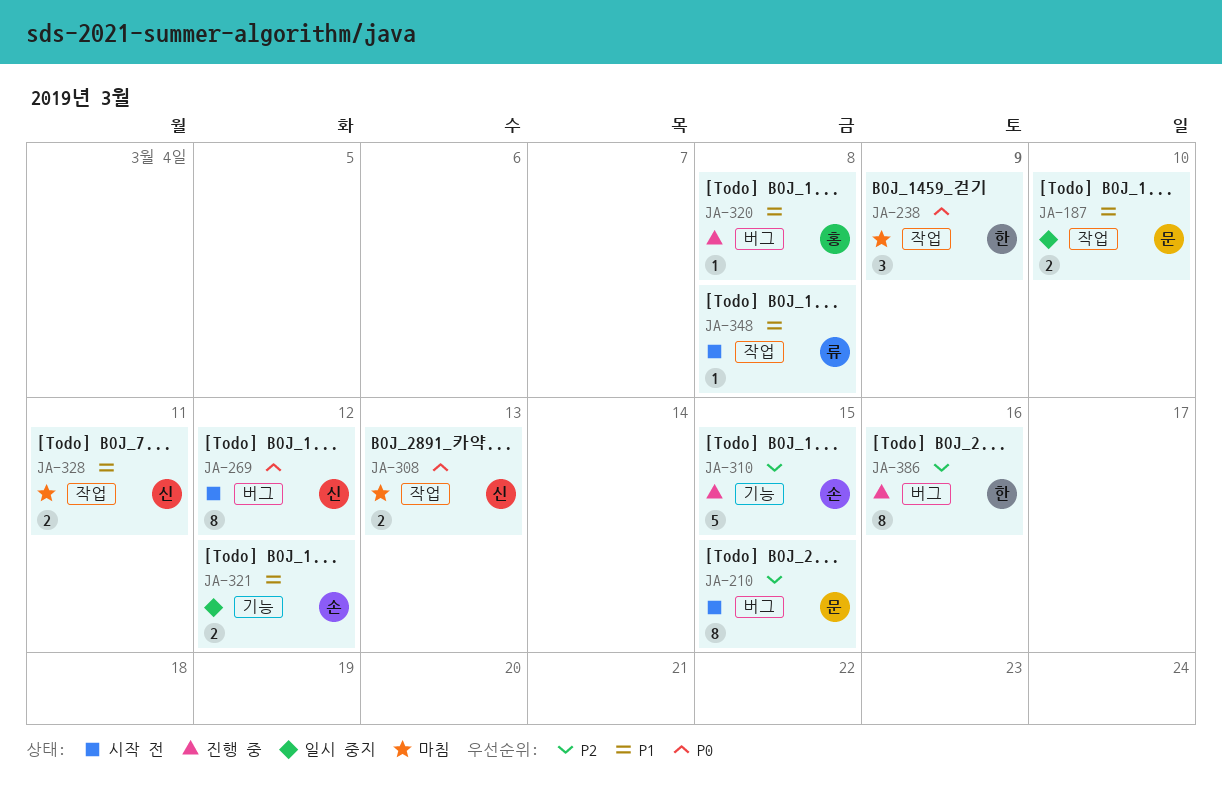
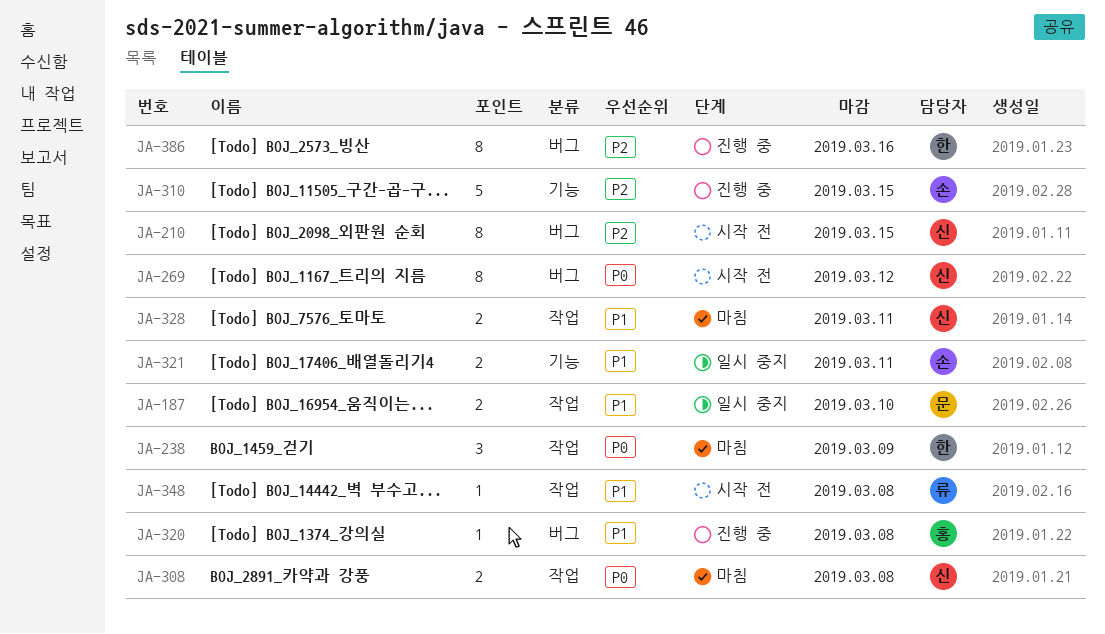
JA-210, owner: 문 -> 신
JA-308, due: Mar 13 -> Mar 8
JA-321, due: Mar 12 -> Mar 11

